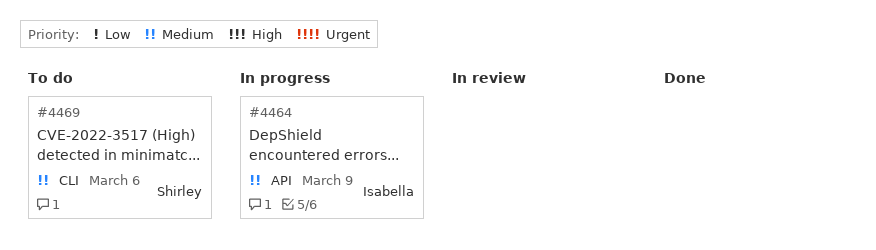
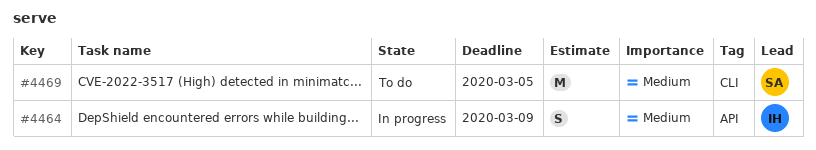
#4469, due: Mar 6 -> Mar 5

